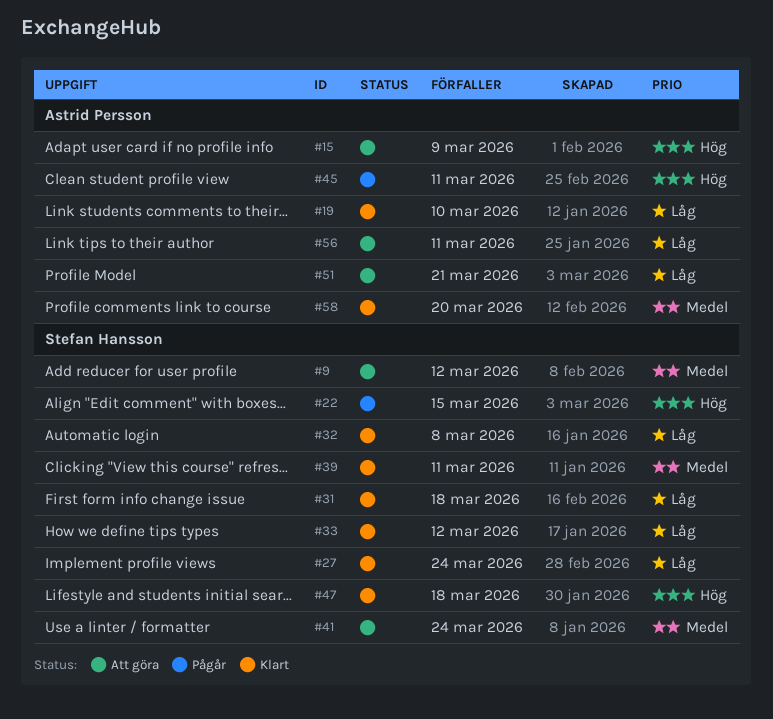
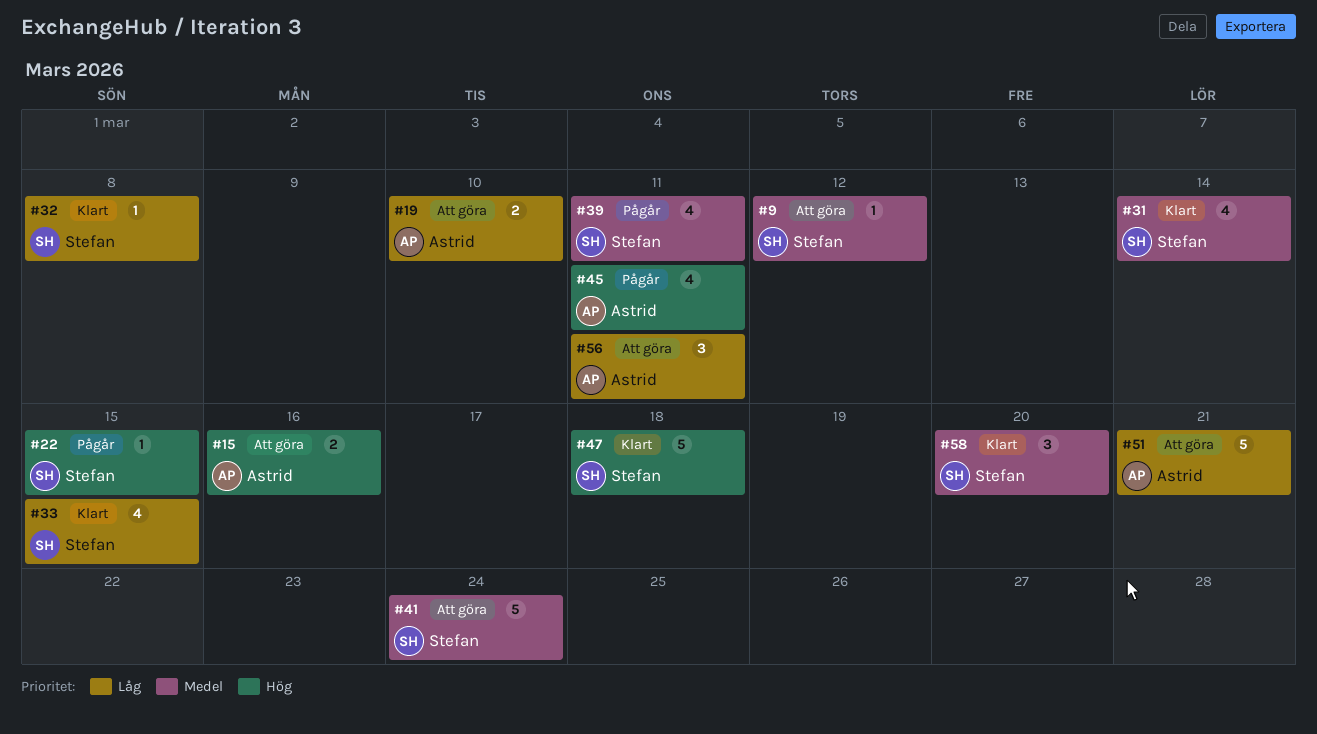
#15, due: Mar 9 -> Mar 16
#19, status: Klart -> Att göra
#27: present -> none
#31, priority: Låg -> Medel
#31, due: Mar 18 -> Mar 14
#33, due: Mar 12 -> Mar 15
#39, status: Klart -> Pågår
#58, owner: Astrid Persson -> Stefan Hansson

